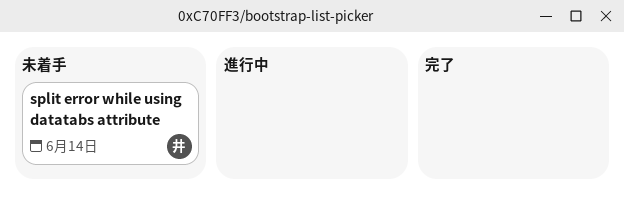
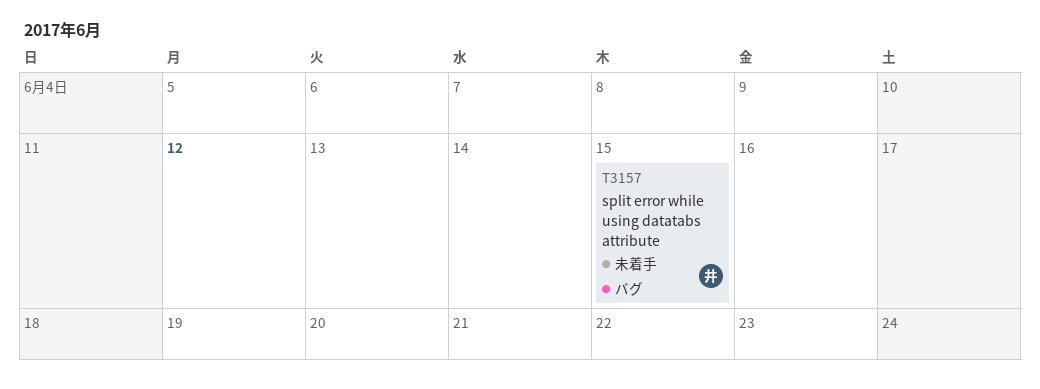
split error while using datatabs attribute, due: Jun 14 -> Jun 15

